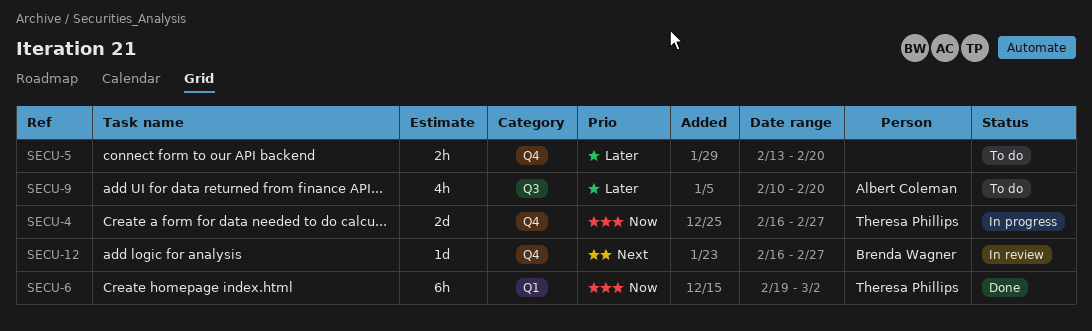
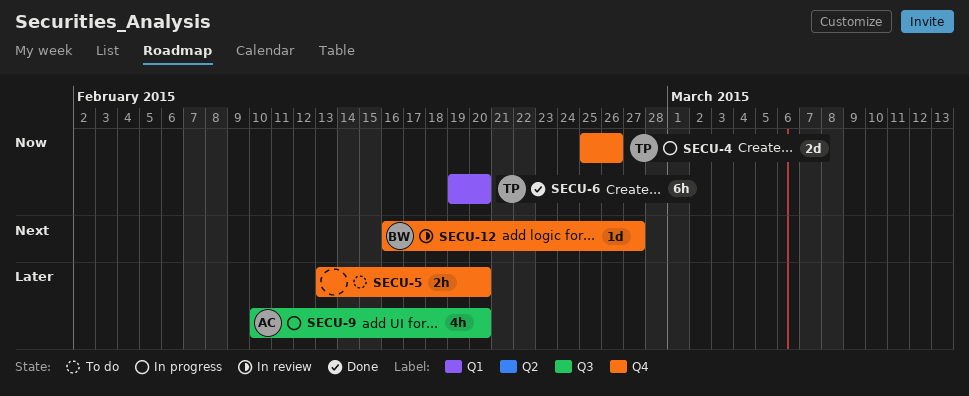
SECU-4, start: Feb 16 -> Feb 25
SECU-4, due: Feb 27 -> Feb 26
SECU-6, due: Mar 2 -> Feb 20
SECU-9, status: To do -> In progress

